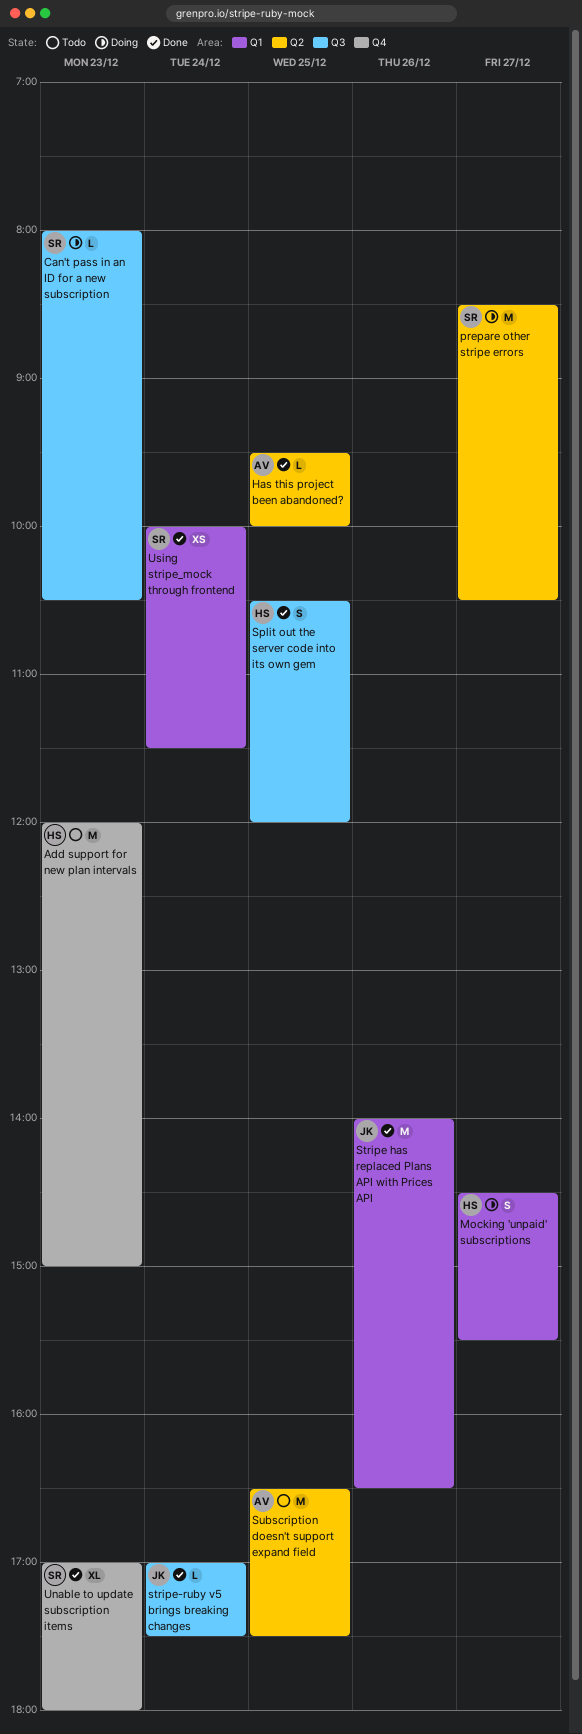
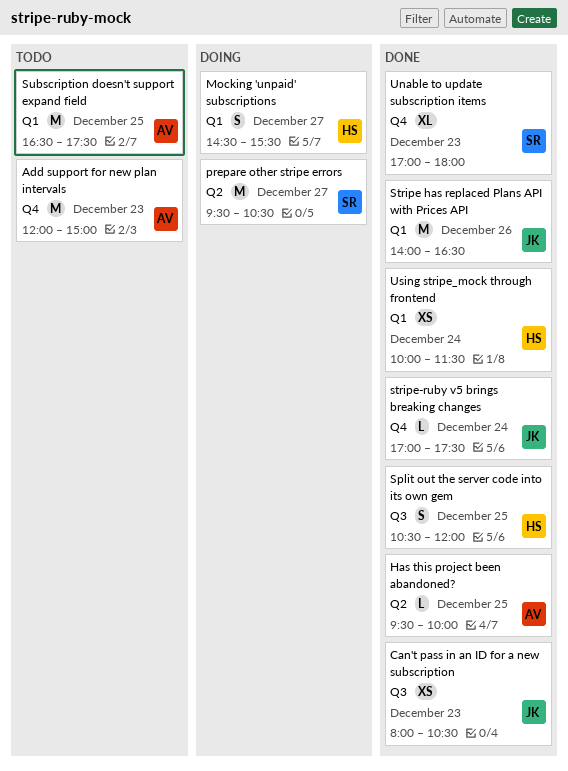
Add support for new plan intervals, owner: HS -> AV
Can't pass in an ID for a new subscription, status: Doing -> Done
Can't pass in an ID for a new subscription, owner: SR -> JK
Can't pass in an ID for a new subscription, estimate: L -> XS
prepare other stripe errors, begins: 08:30 -> 09:30
stripe-ruby v5 brings breaking changes, label: Q3 -> Q4
Subscription doesn't support expand field, label: Q2 -> Q1
Using stripe_mock through frontend, owner: SR -> HS

